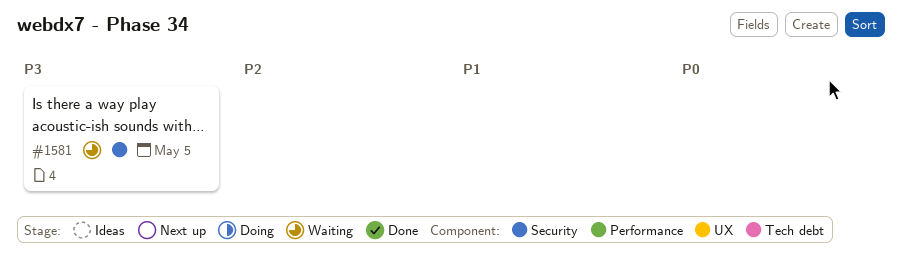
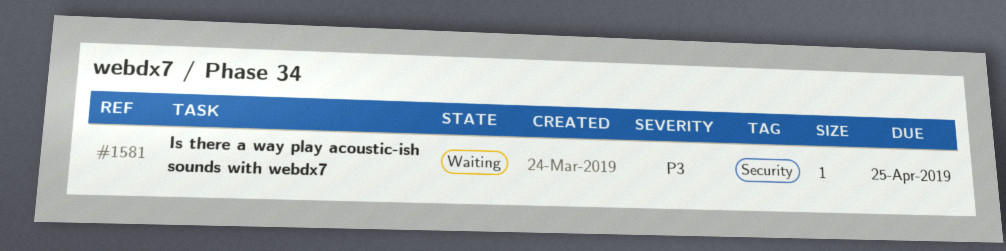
#1581, due: May 5 -> Apr 25

